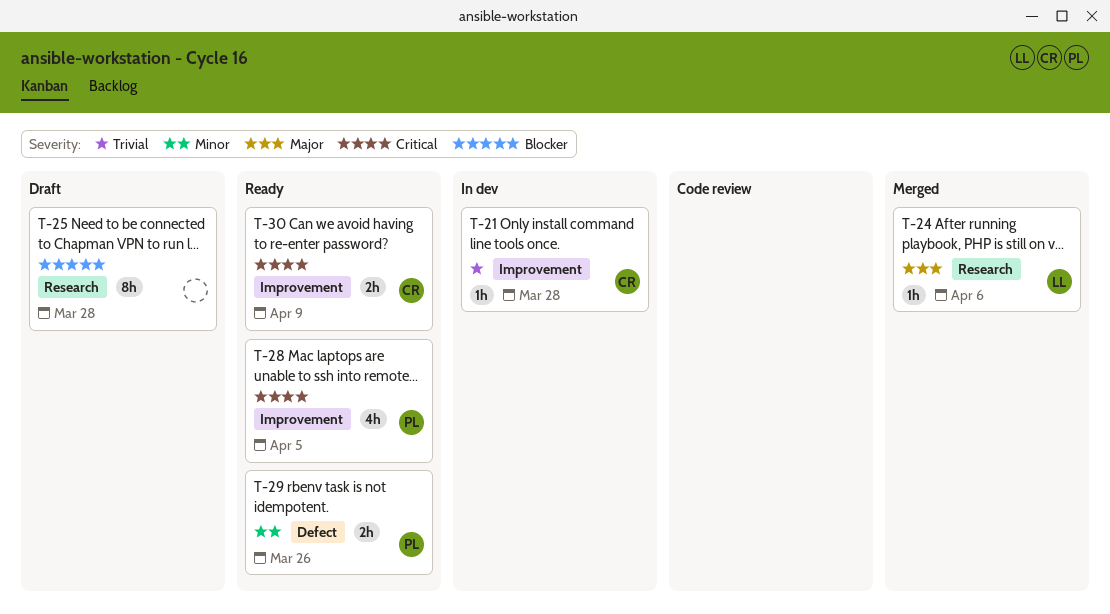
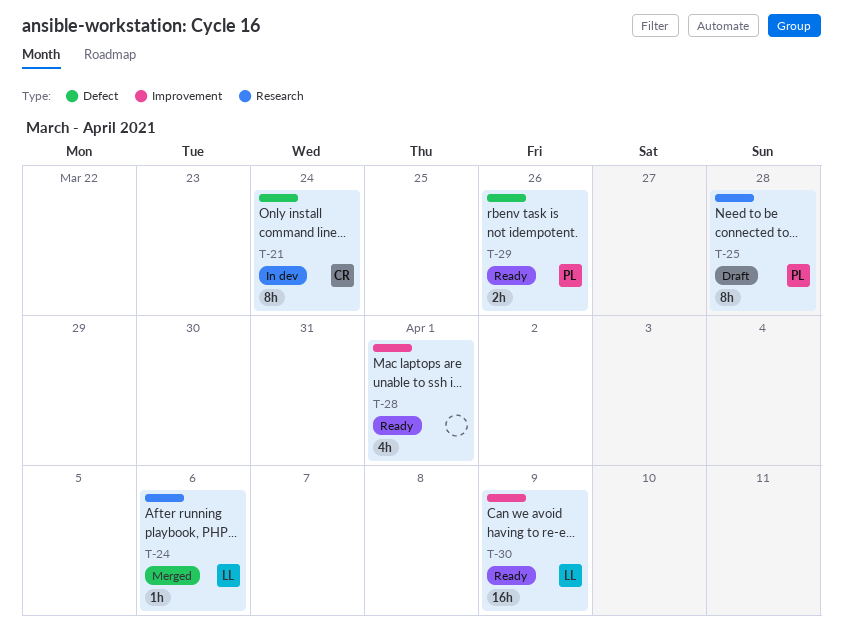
T-21, label: Improvement -> Defect
T-21, estimate: 1h -> 8h
T-21, due: Mar 28 -> Mar 24
T-25, owner: none -> PL
T-28, owner: PL -> none
T-28, due: Apr 5 -> Apr 1
T-30, owner: CR -> LL
T-30, estimate: 2h -> 16h

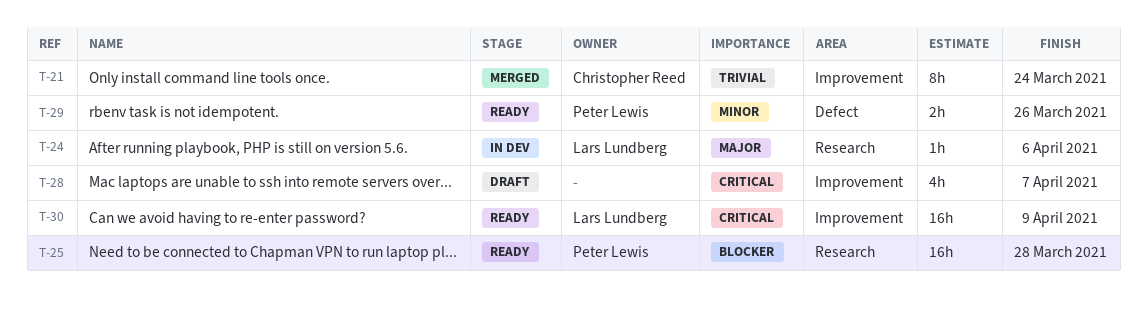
T-21, status: In dev -> Merged
T-21, label: Defect -> Improvement
T-24, status: Merged -> In dev
T-25, status: Draft -> Ready
T-25, estimate: 8h -> 16h
T-28, status: Ready -> Draft
T-28, due: Apr 1 -> Apr 7

